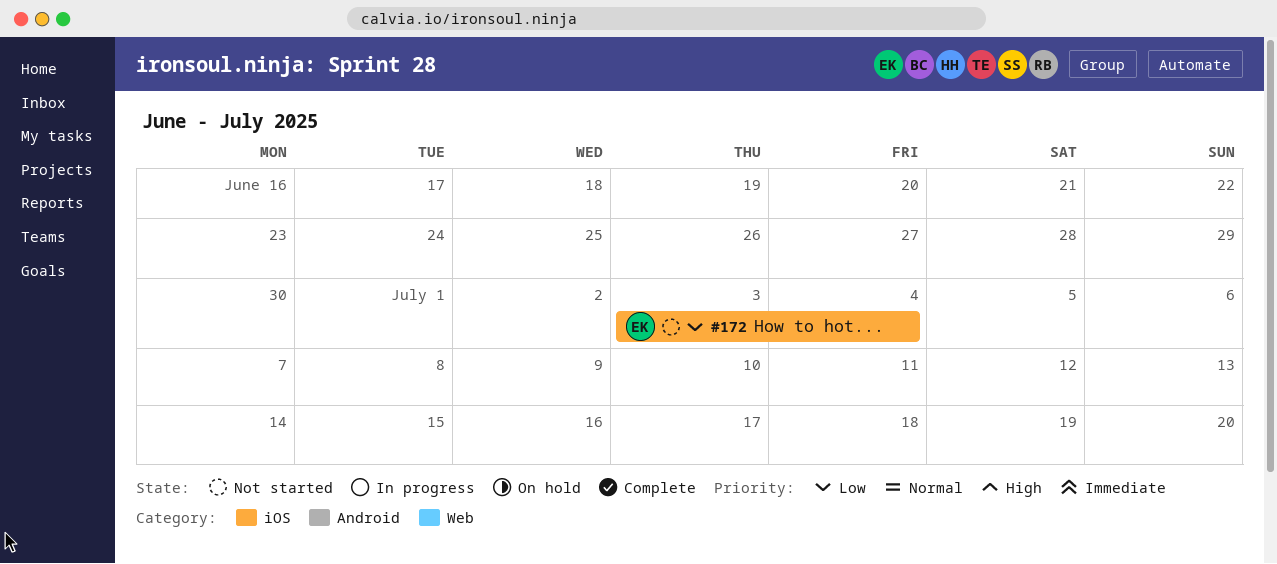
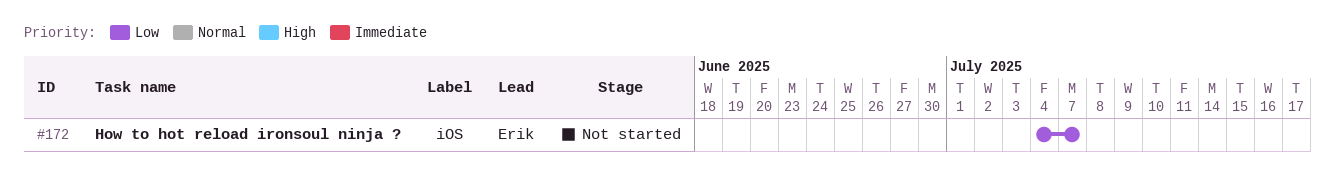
#172, start: Jul 3 -> Jul 4
#172, due: Jul 4 -> Jul 7

